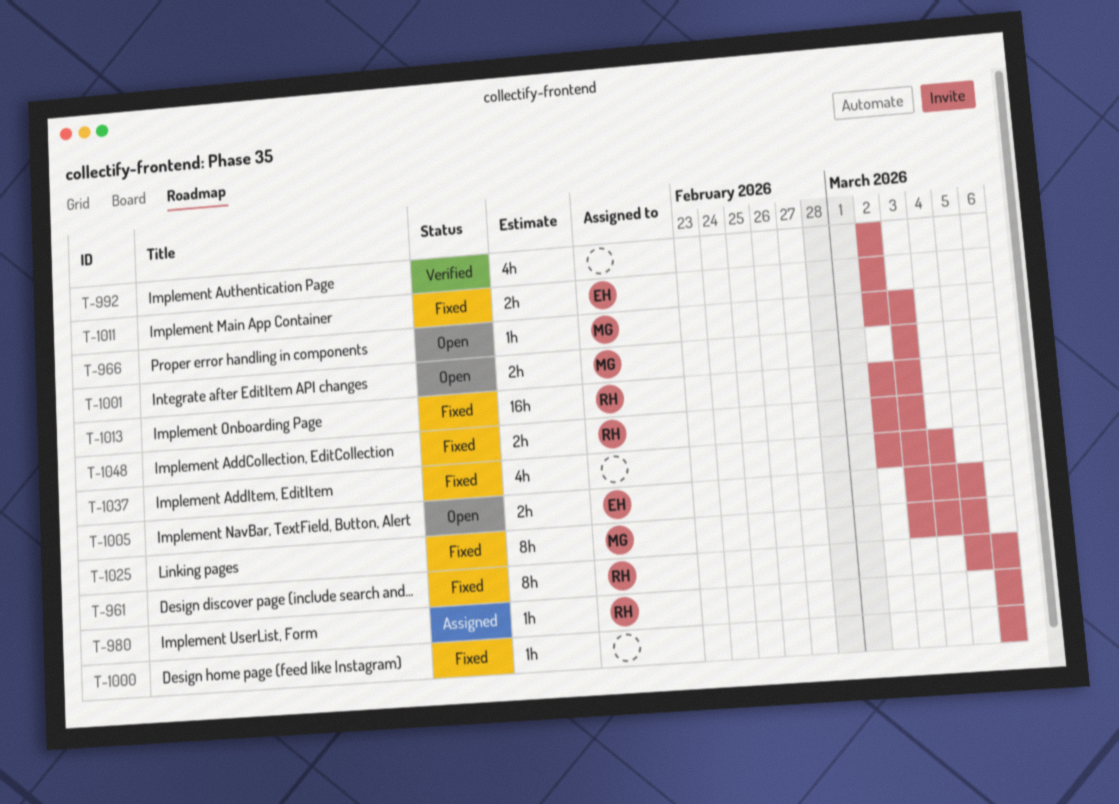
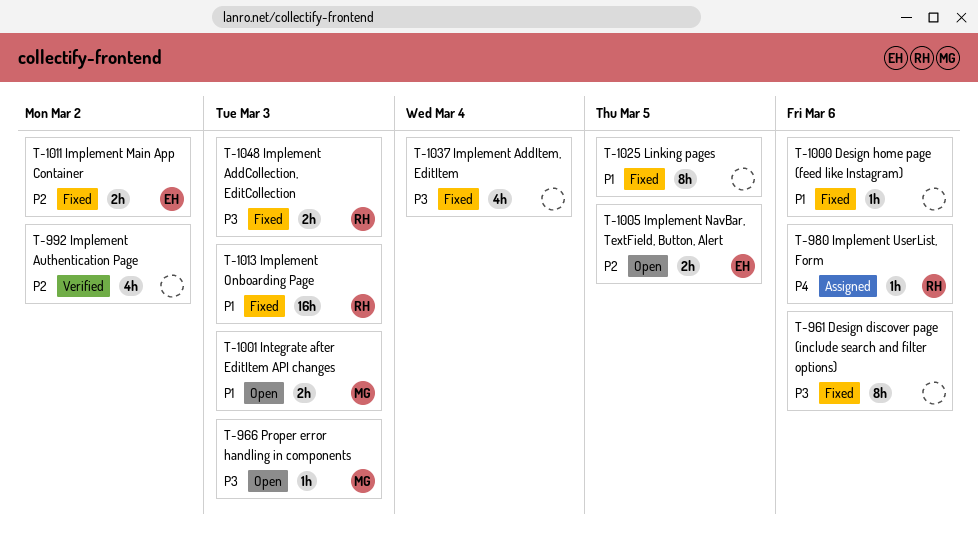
T-961, owner: RH -> none
T-1025, owner: MG -> none

